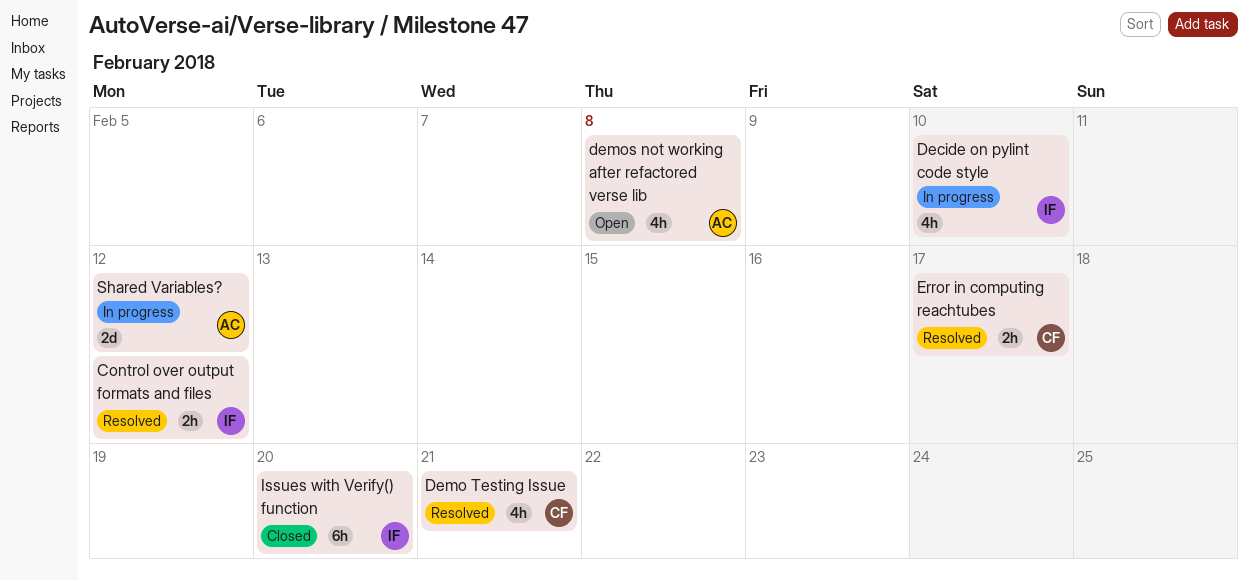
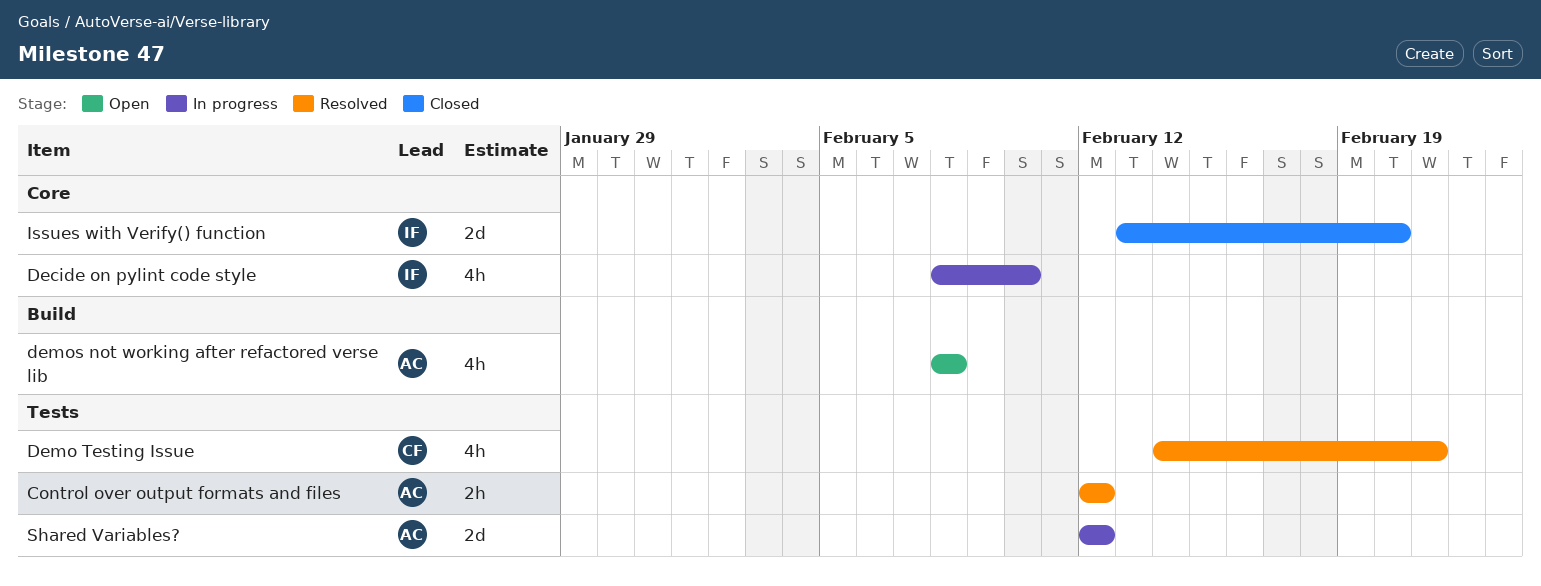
Control over output formats and files, owner: IF -> AC
Error in computing reachtubes: present -> none
Issues with Verify() function, estimate: 6h -> 2d

